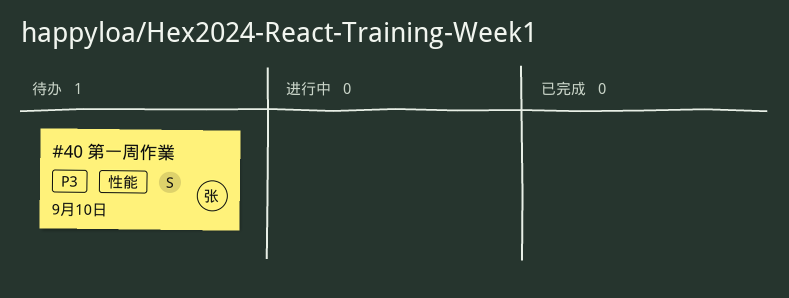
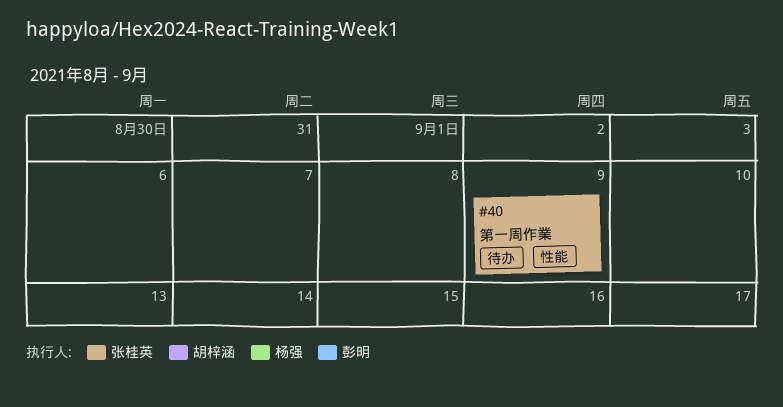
#40, due: Sep 10 -> Sep 9

